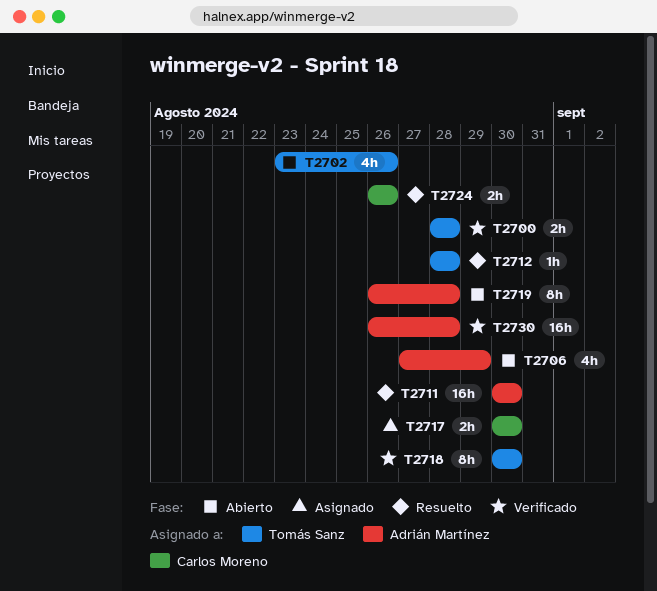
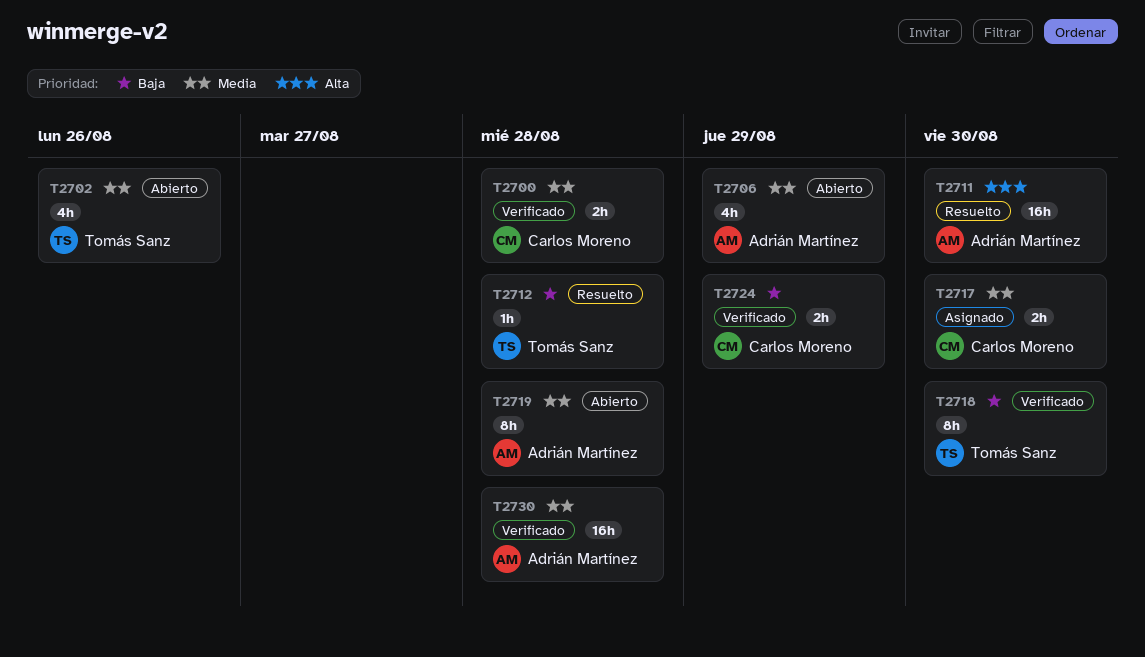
T2700, owner: Tomás Sanz -> Carlos Moreno
T2724, status: Resuelto -> Verificado
T2724, due: Aug 26 -> Aug 29

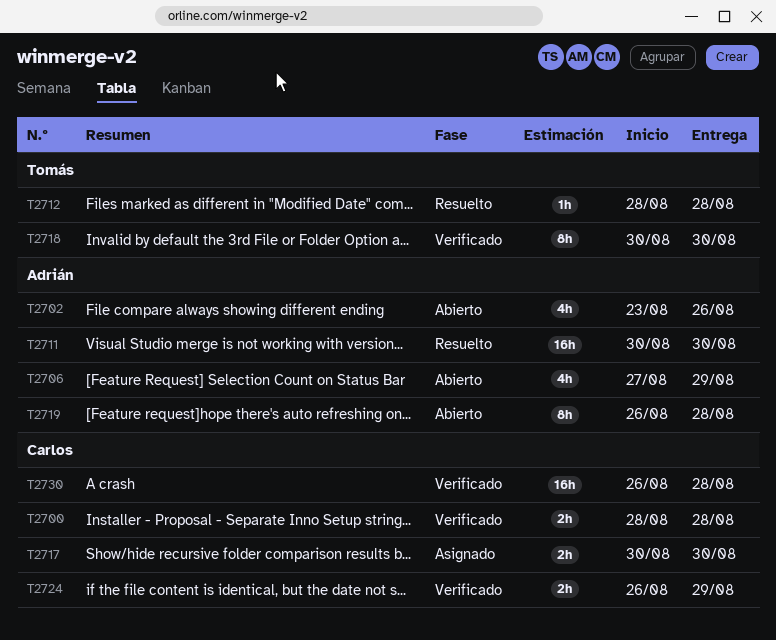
T2702, owner: Tomás Sanz -> Adrián Martínez
T2730, owner: Adrián Martínez -> Carlos Moreno

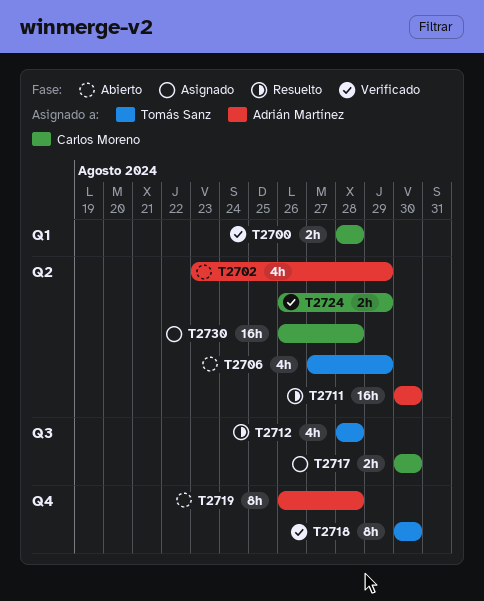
T2702, due: Aug 26 -> Aug 29
T2706, owner: Adrián Martínez -> Tomás Sanz
T2712, estimate: 1h -> 4h
T2730, status: Verificado -> Asignado

